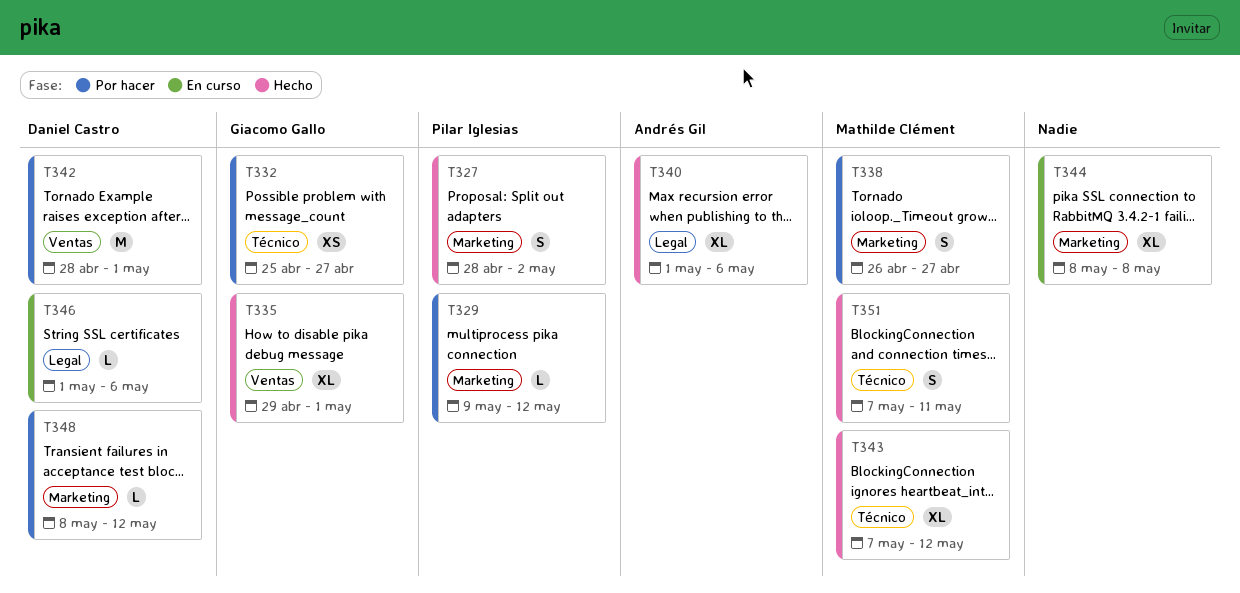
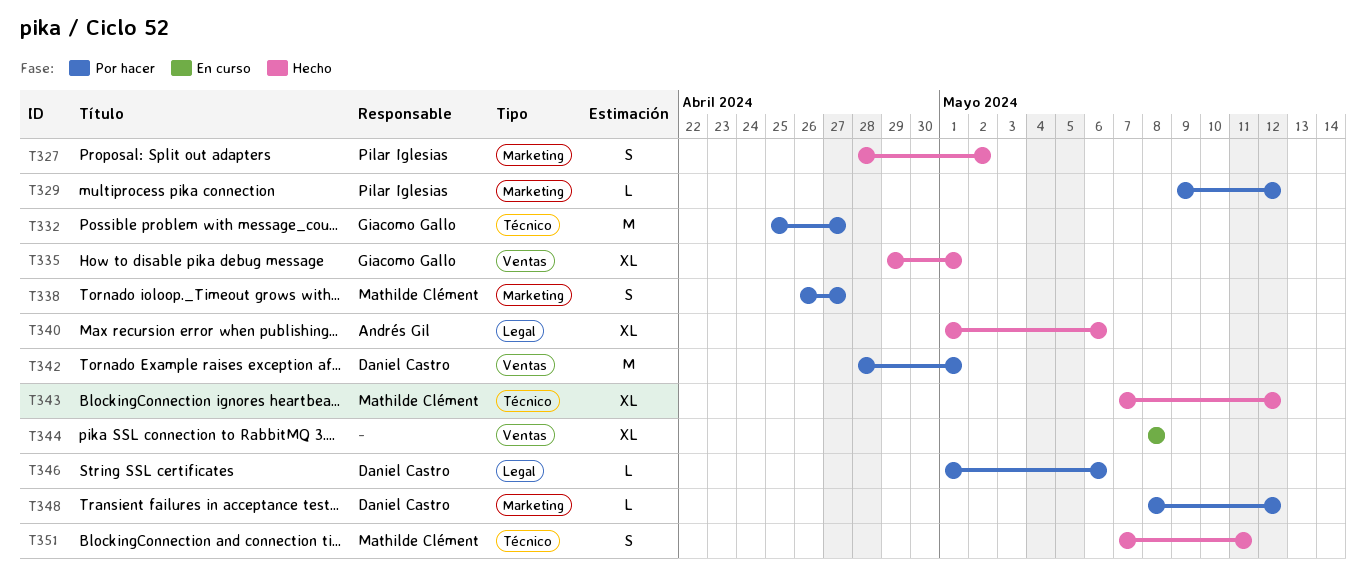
T332, estimate: XS -> M
T344, label: Marketing -> Ventas
T346, status: En curso -> Por hacer

